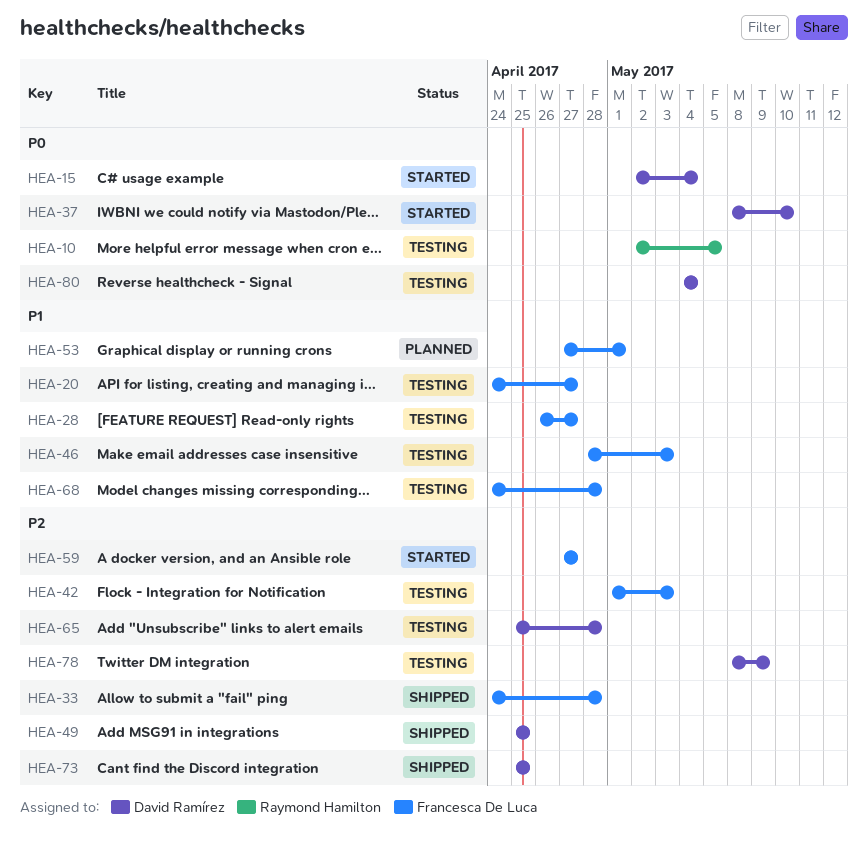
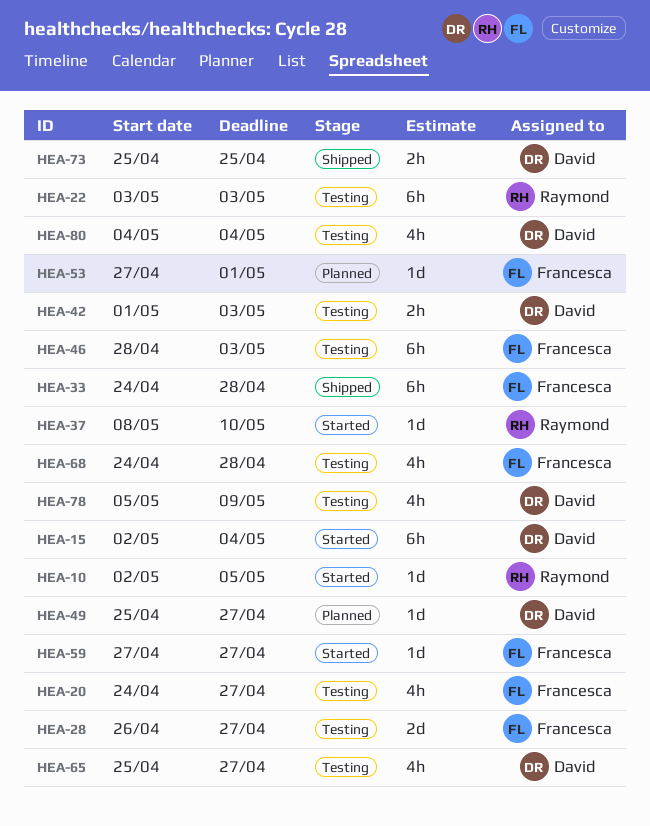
HEA-10, status: Testing -> Started
HEA-22: none -> present
HEA-37, owner: David Ramírez -> Raymond Hamilton
HEA-42, owner: Francesca De Luca -> David Ramírez
HEA-49, status: Shipped -> Planned
HEA-49, due: Apr 25 -> Apr 27
HEA-65, due: Apr 28 -> Apr 27
HEA-78, start: May 8 -> May 5

